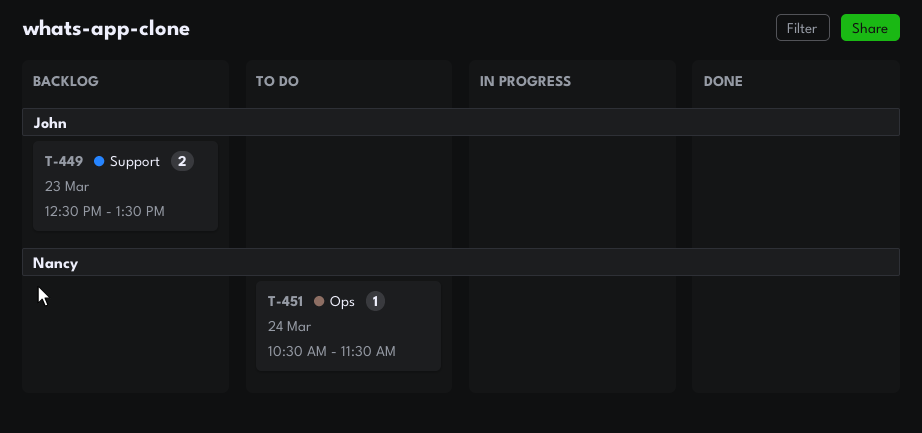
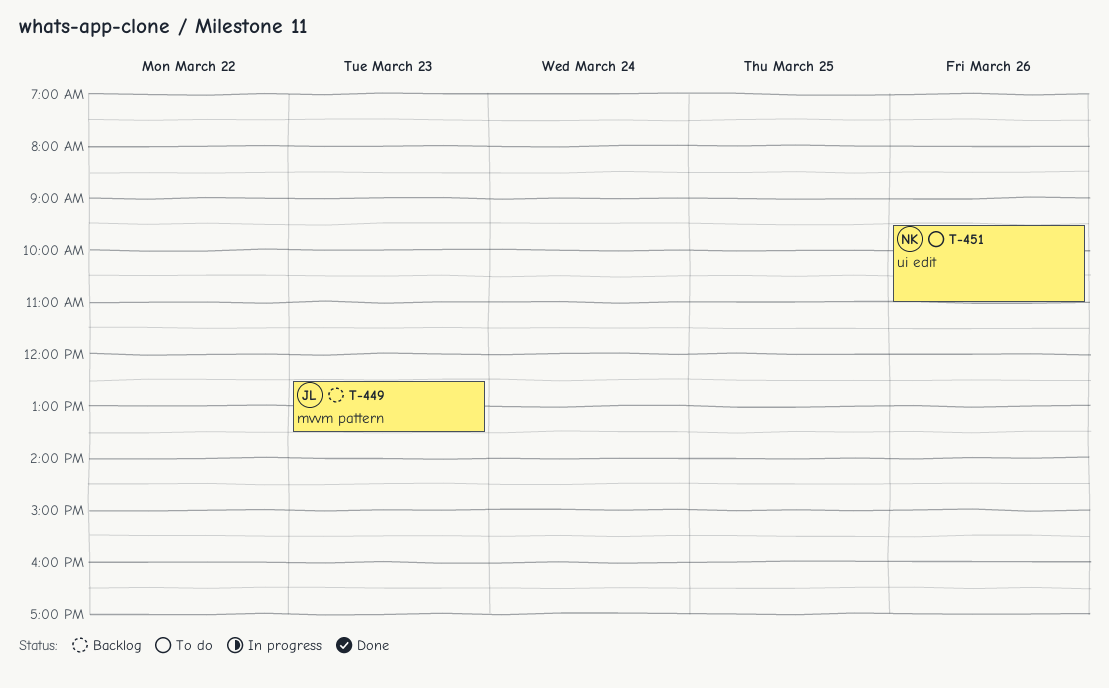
T-451, day: Mar 24 -> Mar 26
T-451, begins: 10:30 -> 09:30
T-451, ends: 11:30 -> 11:00

